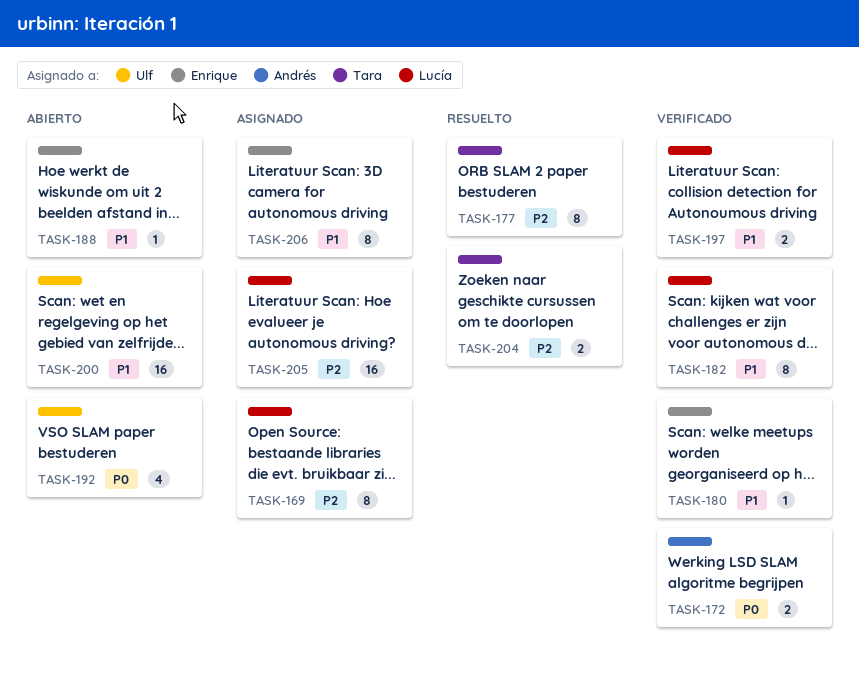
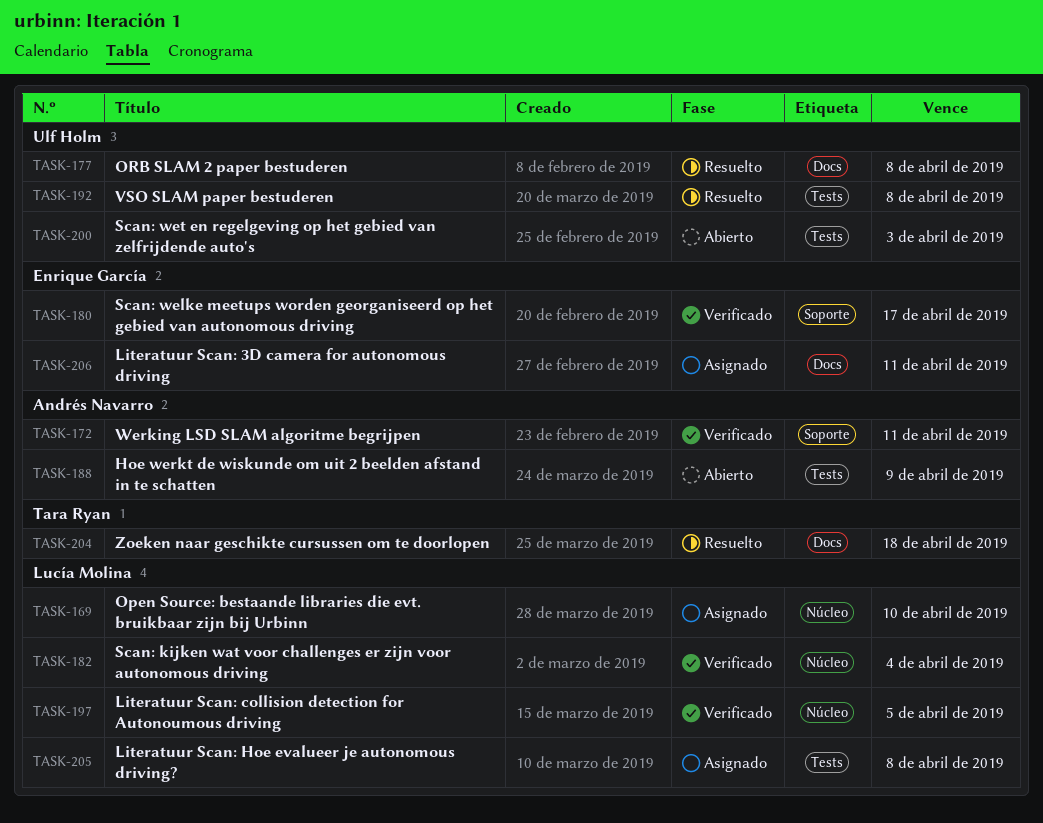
TASK-177, owner: Tara Ryan -> Ulf Holm
TASK-188, owner: Enrique García -> Andrés Navarro
TASK-192, status: Abierto -> Resuelto

